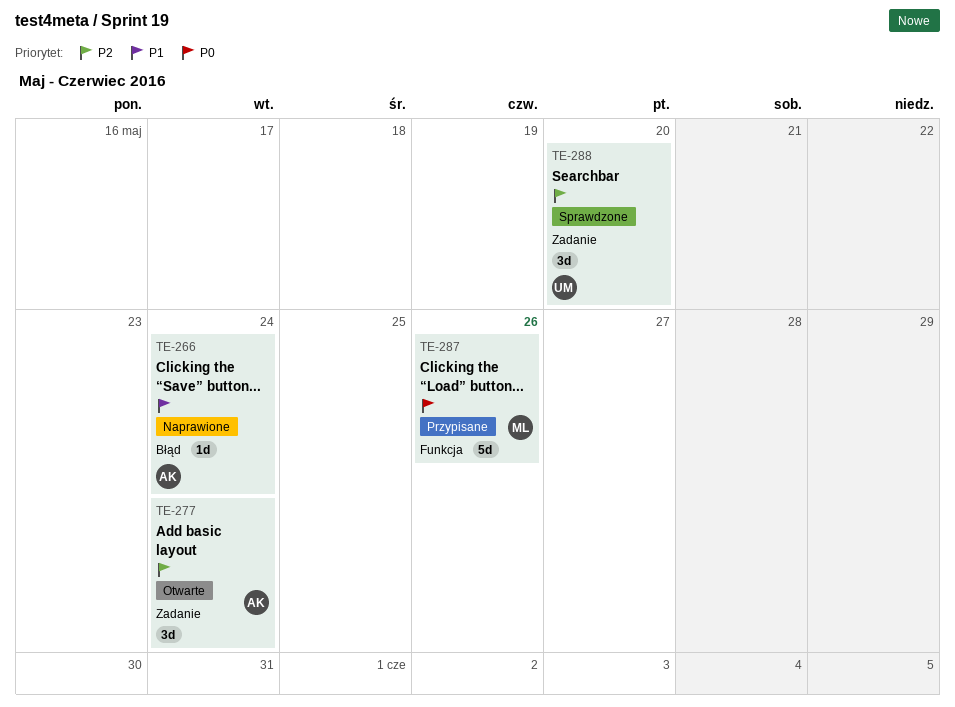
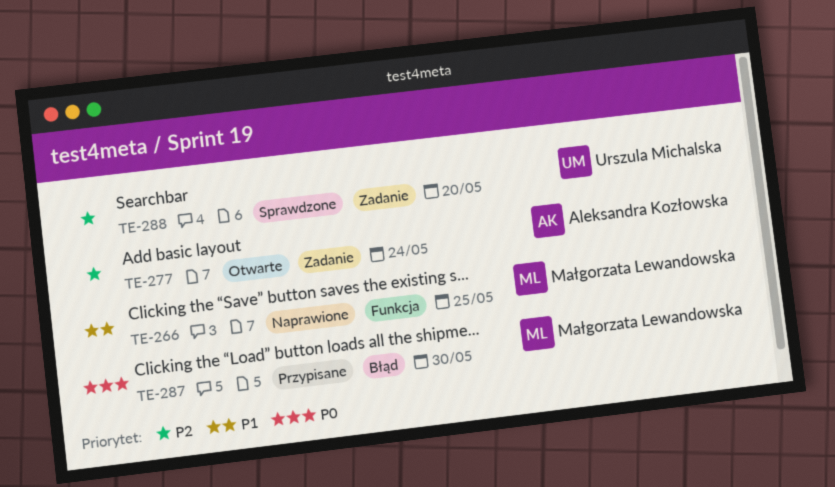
TE-266, owner: Aleksandra Kozłowska -> Małgorzata Lewandowska
TE-266, label: Błąd -> Funkcja
TE-266, due: May 24 -> May 25
TE-287, label: Funkcja -> Błąd
TE-287, due: May 26 -> May 30

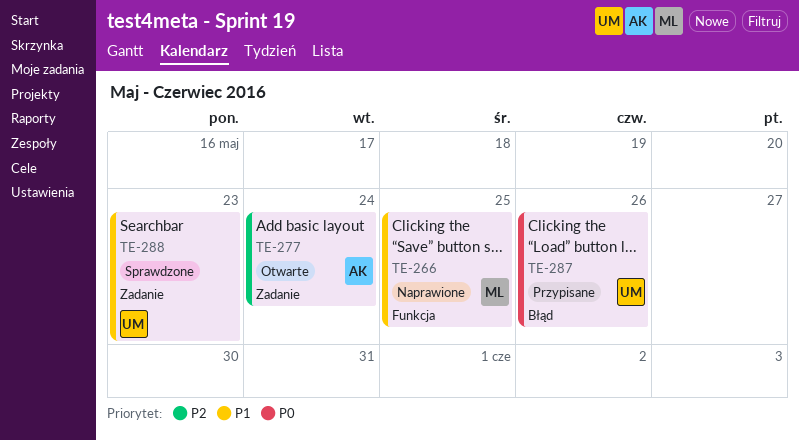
TE-287, owner: Małgorzata Lewandowska -> Urszula Michalska
TE-287, due: May 30 -> May 26
TE-288, priority: P2 -> P1
TE-288, due: May 20 -> May 23

